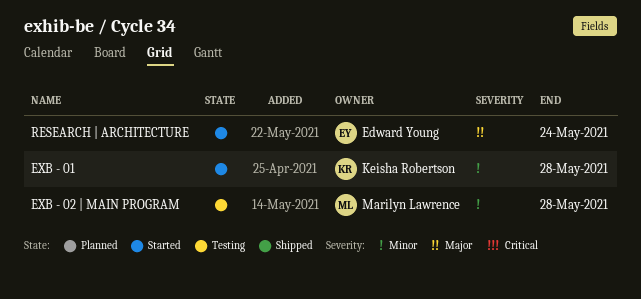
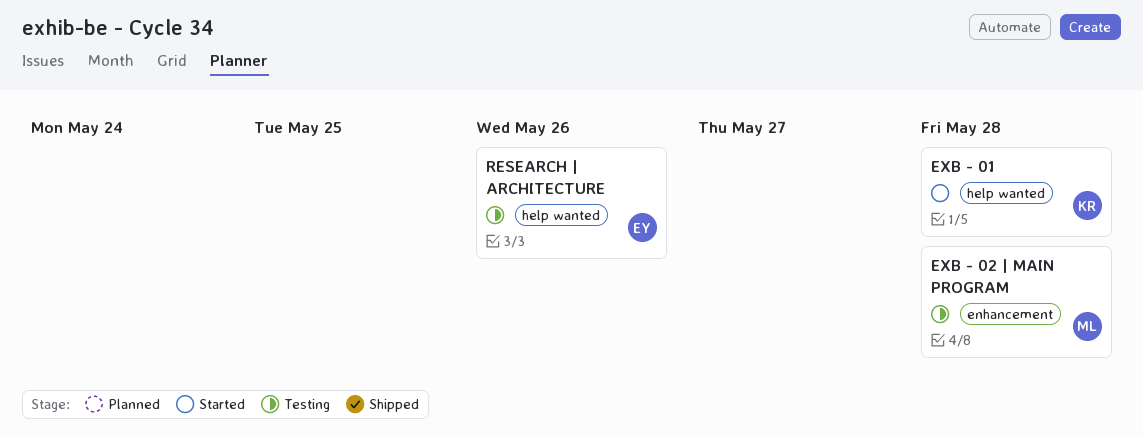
RESEARCH | ARCHITECTURE, status: Started -> Testing
RESEARCH | ARCHITECTURE, due: May 24 -> May 26

